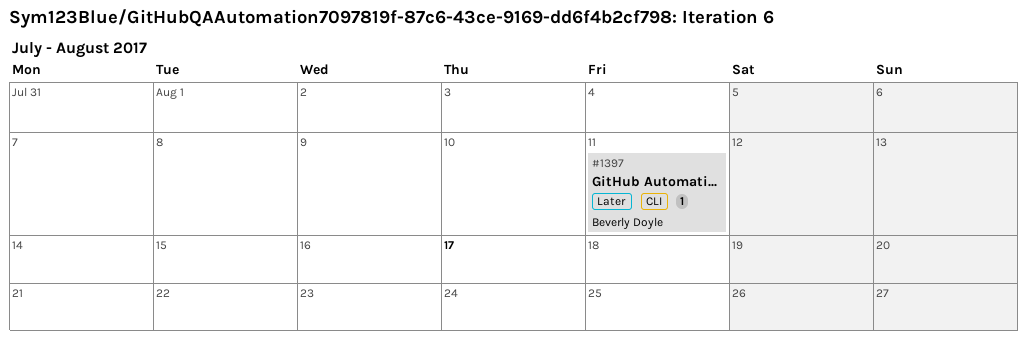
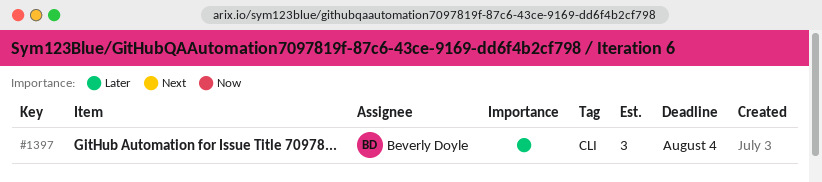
#1397, estimate: 1 -> 3
#1397, due: Aug 11 -> Aug 4

